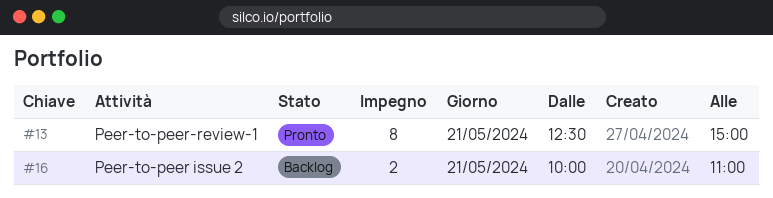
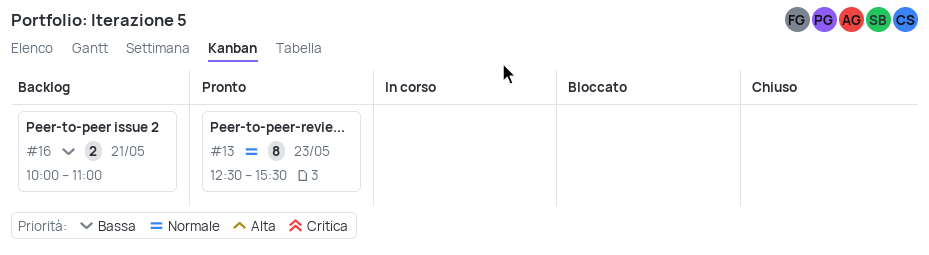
#13, day: May 21 -> May 23
#13, ends: 15:00 -> 15:30

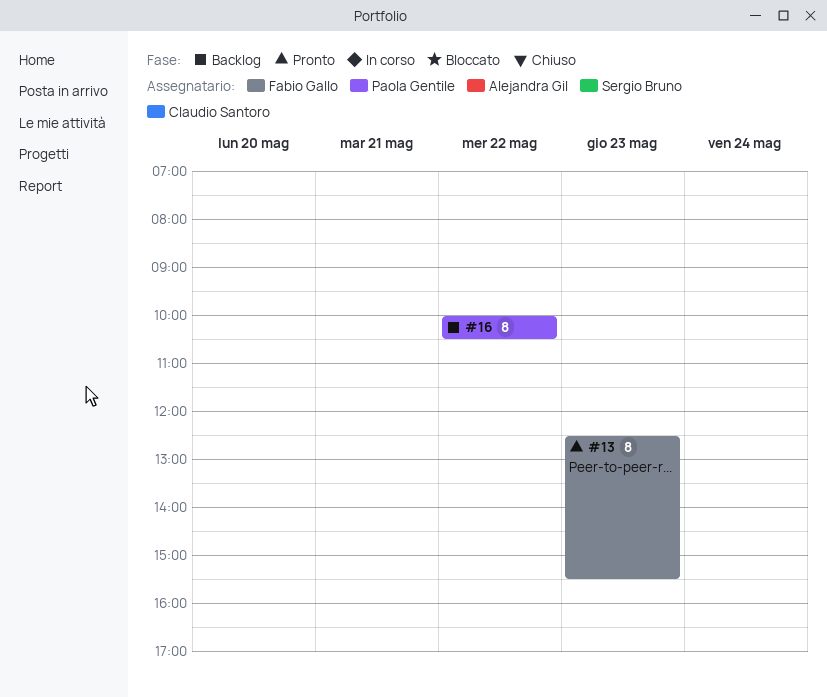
#16, estimate: 2 -> 8
#16, day: May 21 -> May 22
#16, ends: 11:00 -> 10:30

